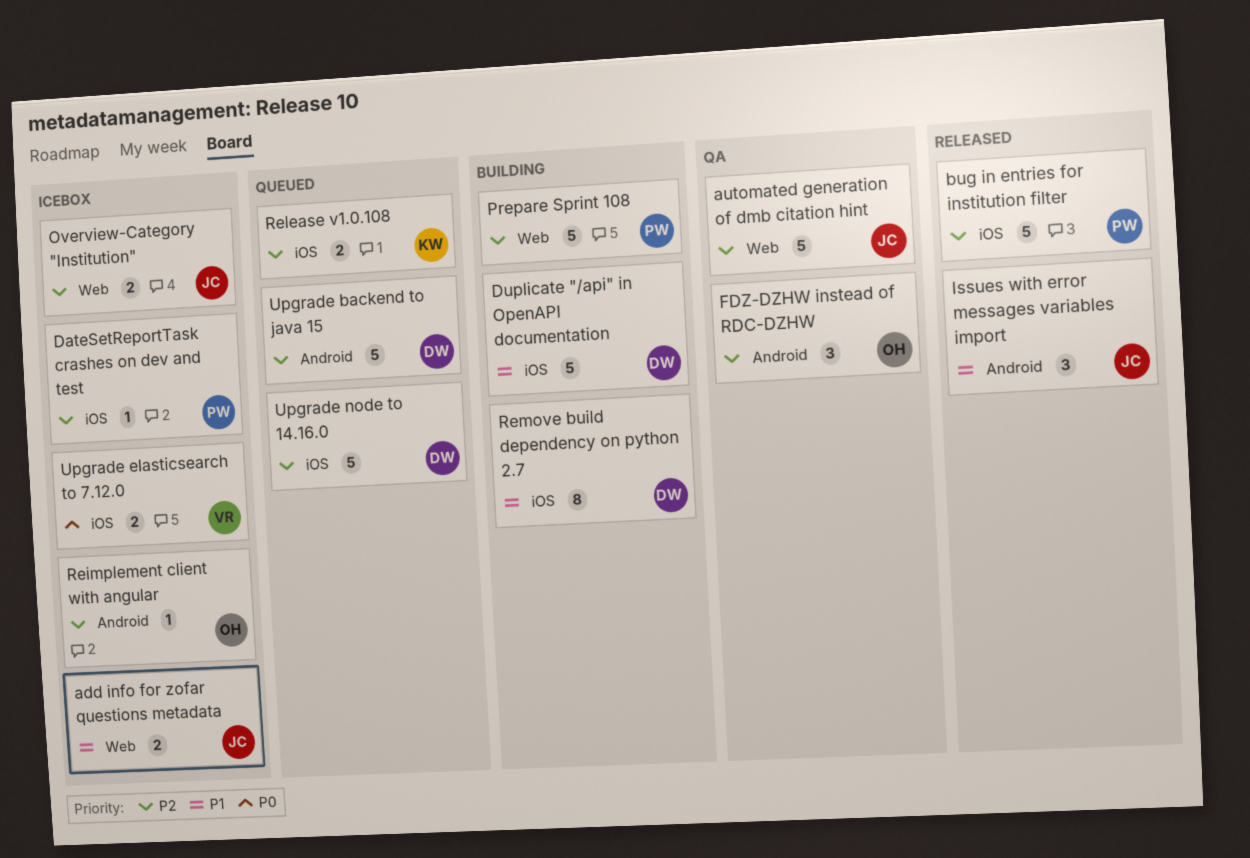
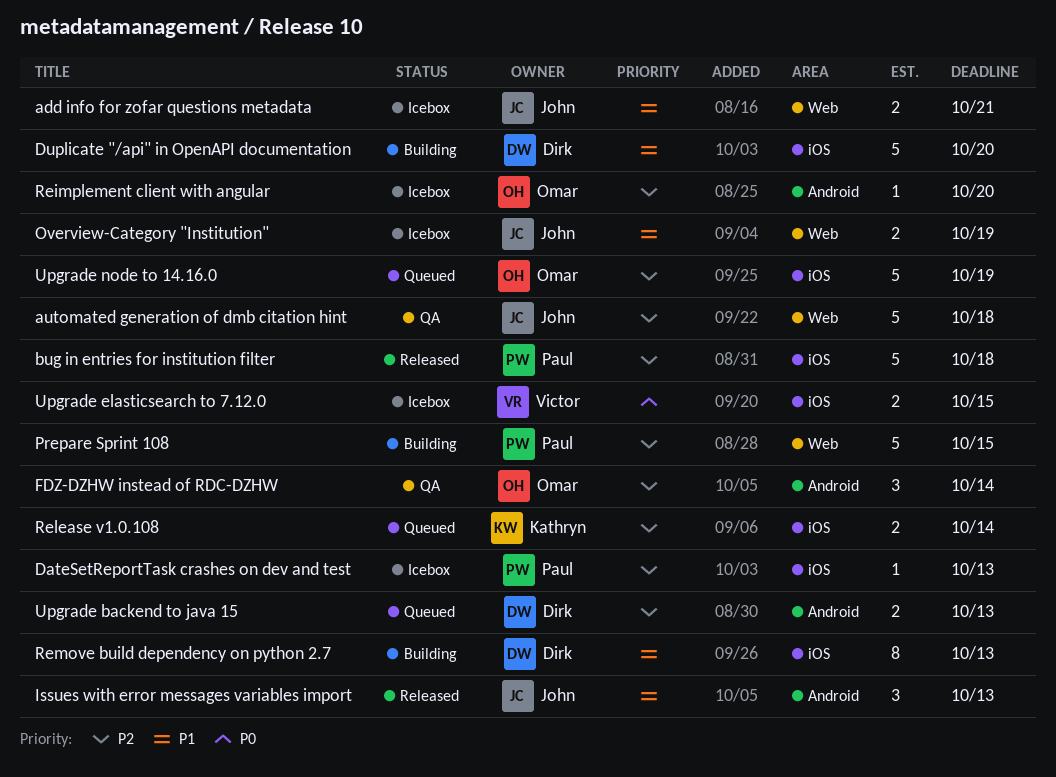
Overview-Category "Institution", priority: P2 -> P1
Upgrade backend to java 15, estimate: 5 -> 2
Upgrade node to 14.16.0, owner: Dirk -> Omar

